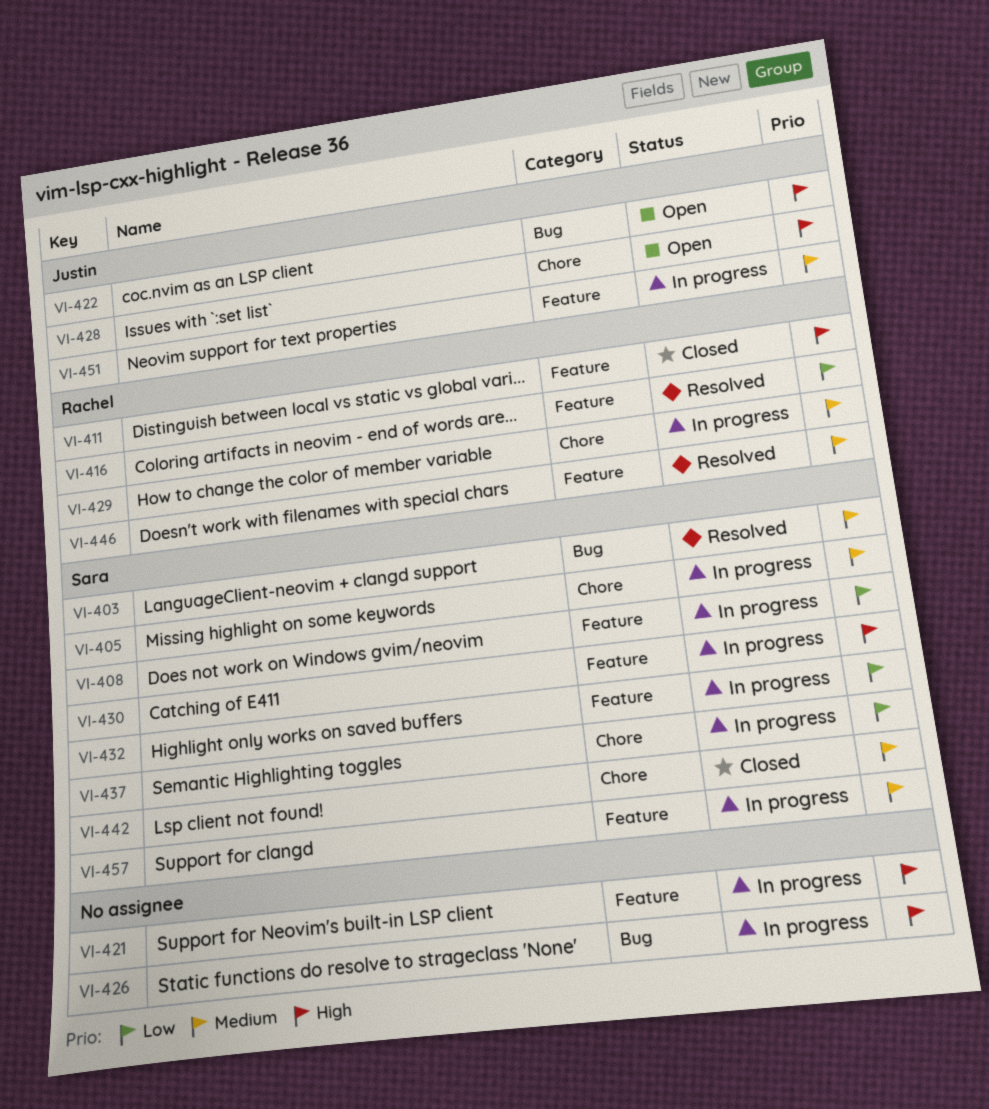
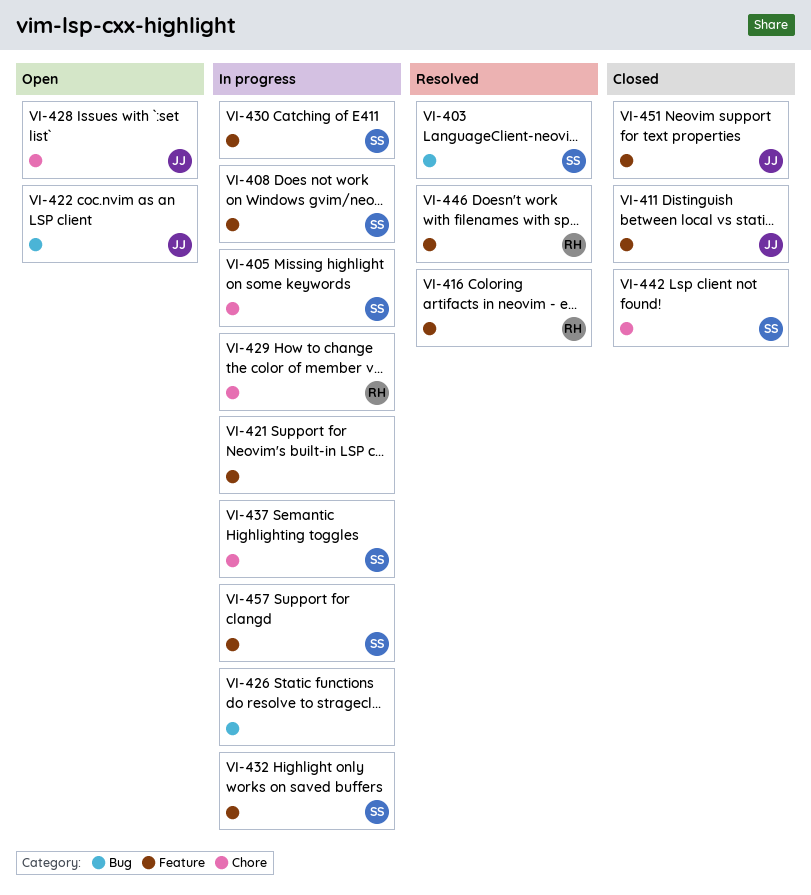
VI-411, owner: Rachel -> Justin
VI-451, status: In progress -> Closed

